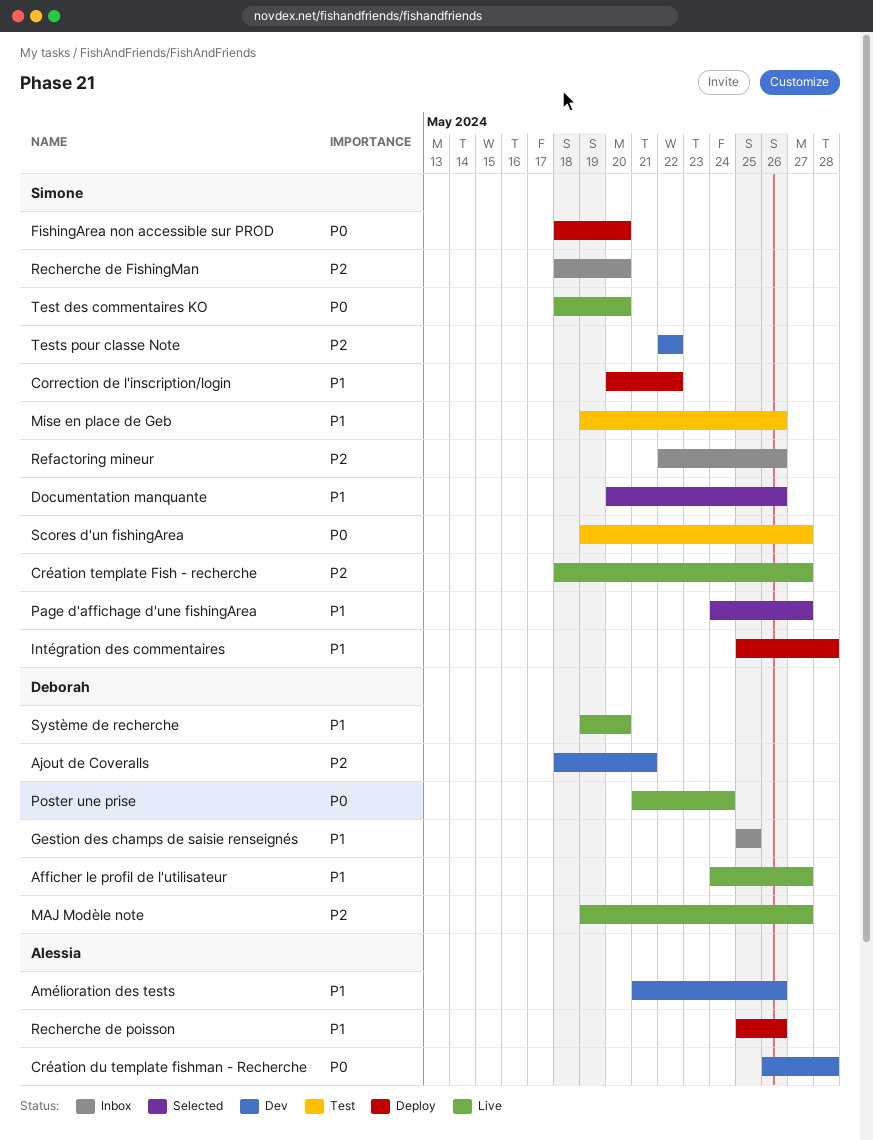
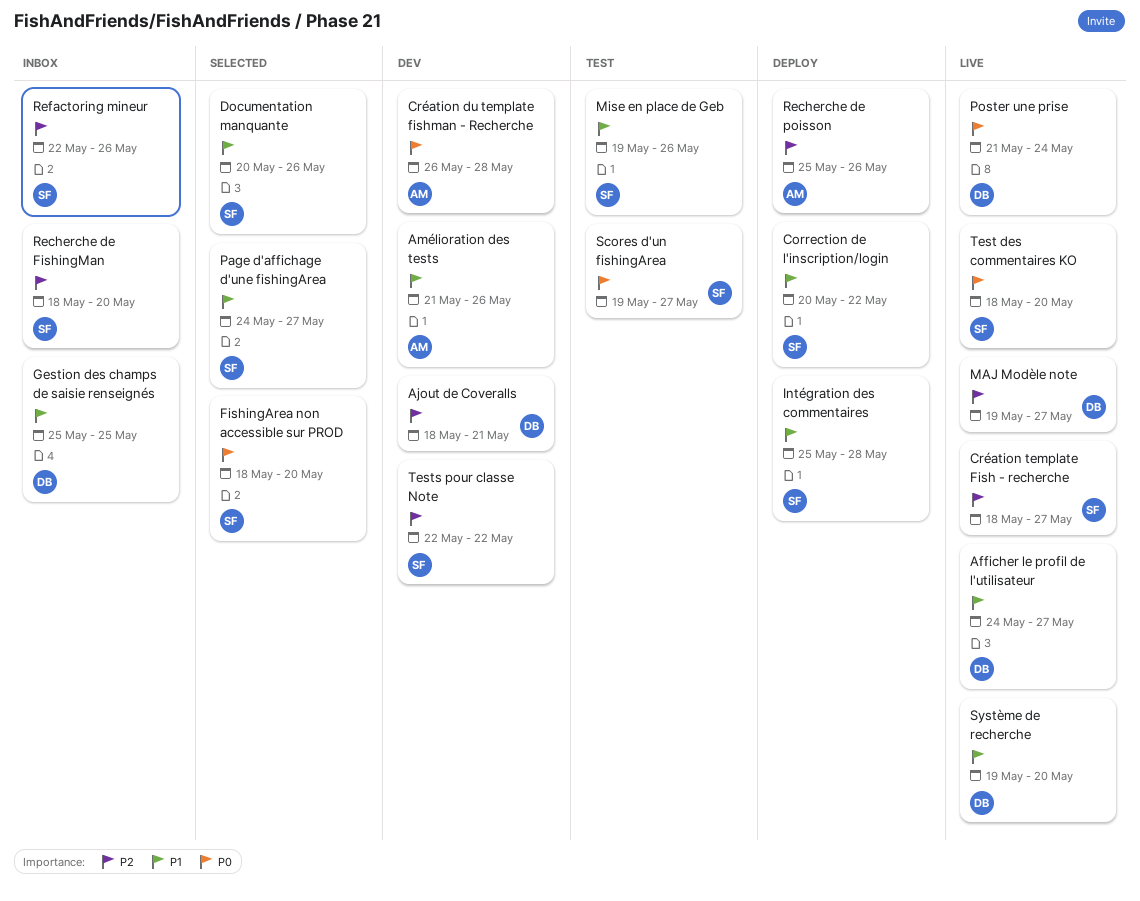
FishingArea non accessible sur PROD, status: Deploy -> Selected
Recherche de poisson, priority: P1 -> P2

